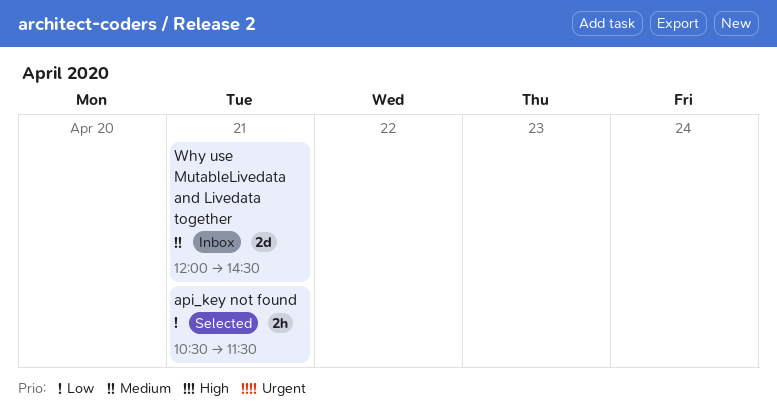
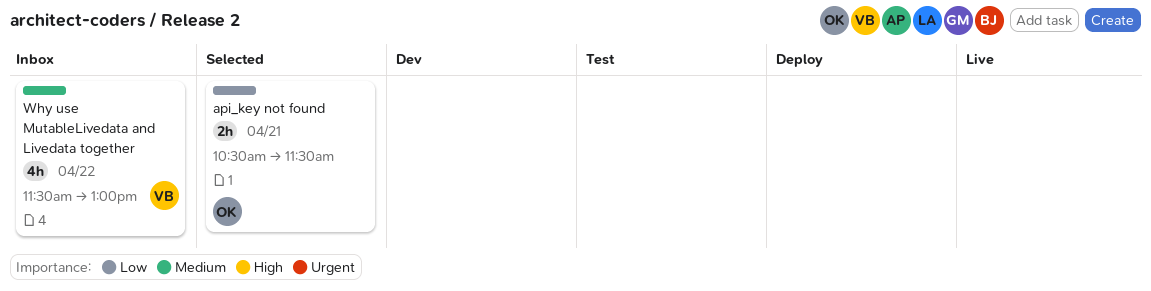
Why use MutableLivedata and Livedata together, estimate: 2d -> 4h
Why use MutableLivedata and Livedata together, day: Apr 21 -> Apr 22
Why use MutableLivedata and Livedata together, begins: 12:00 -> 11:30
Why use MutableLivedata and Livedata together, ends: 14:30 -> 13:00

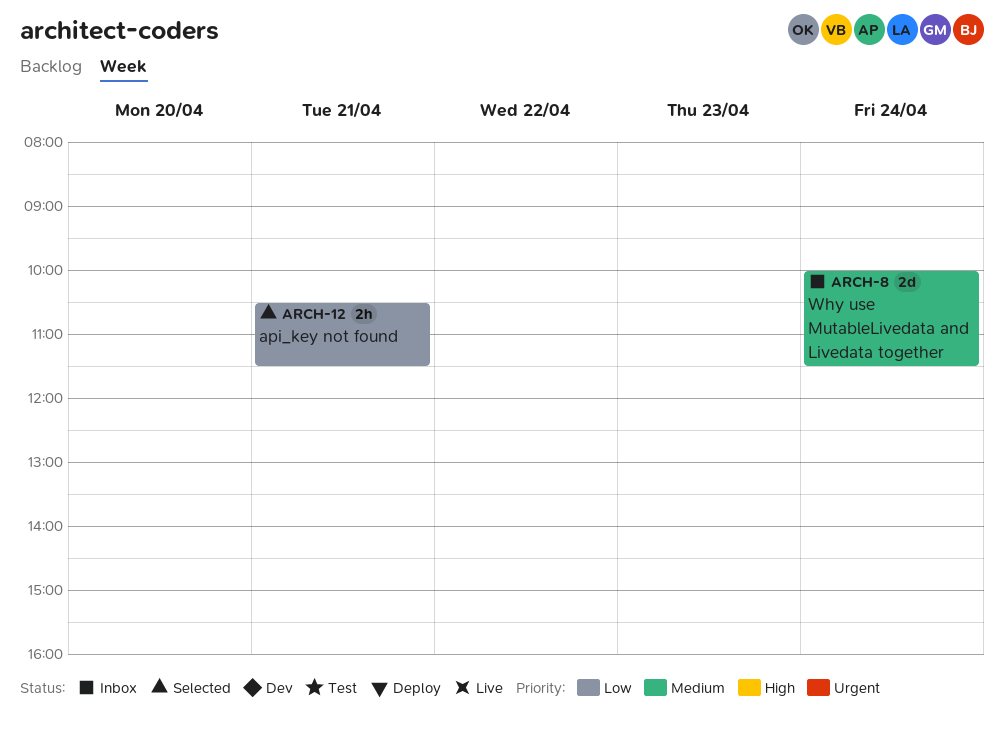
Why use MutableLivedata and Livedata together, estimate: 4h -> 2d
Why use MutableLivedata and Livedata together, day: Apr 22 -> Apr 24
Why use MutableLivedata and Livedata together, begins: 11:30 -> 10:00
Why use MutableLivedata and Livedata together, ends: 13:00 -> 11:30

